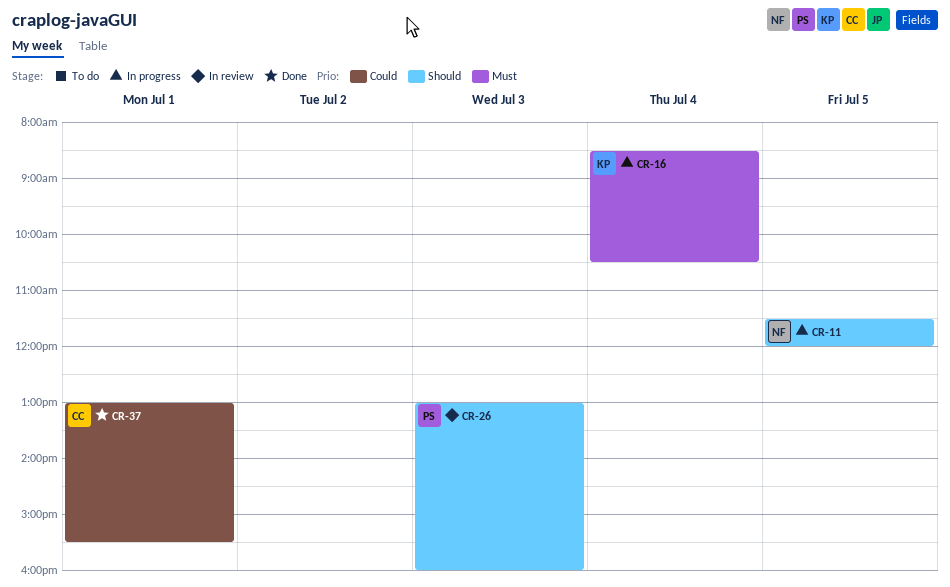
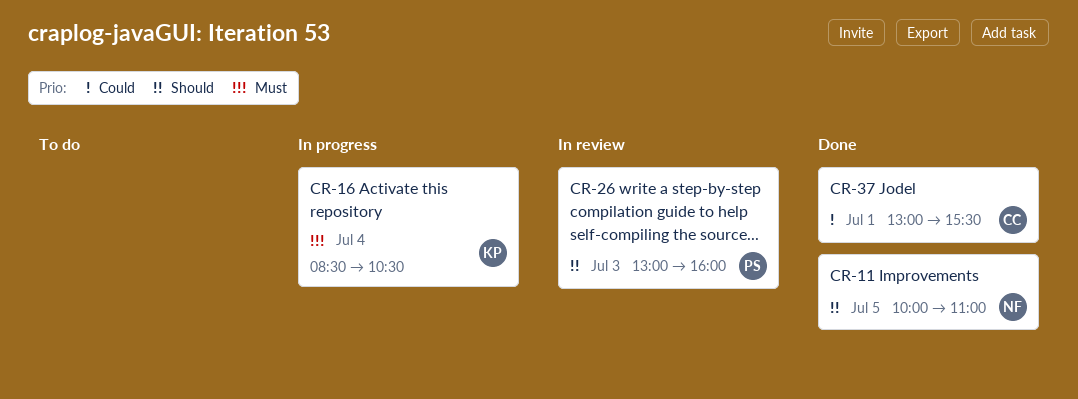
CR-11, status: In progress -> Done
CR-11, begins: 11:30 -> 10:00
CR-11, ends: 12:00 -> 11:00

